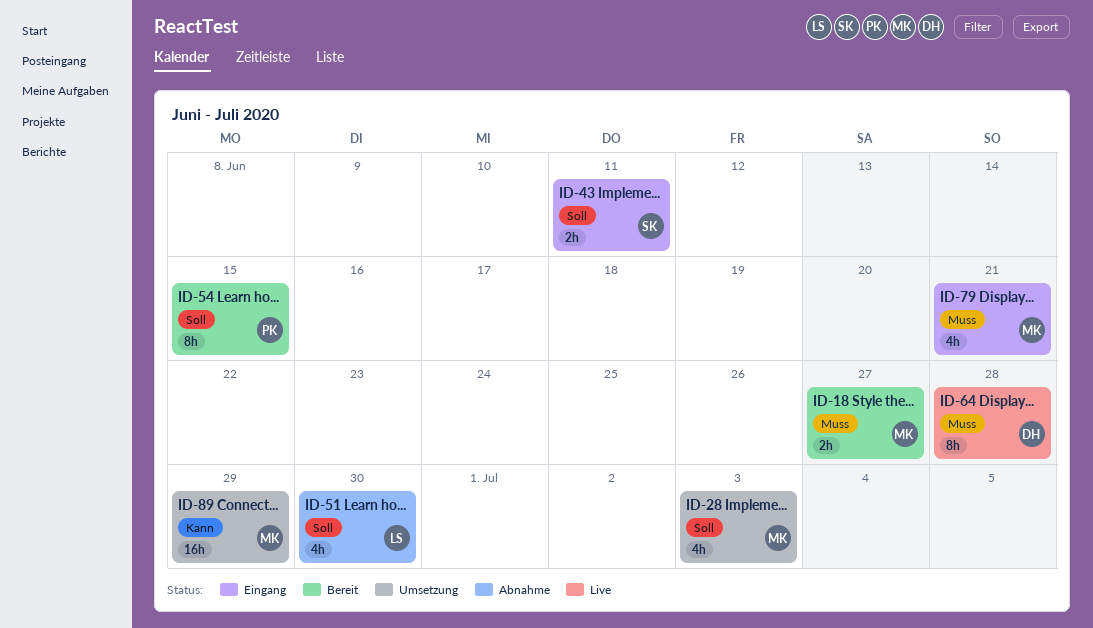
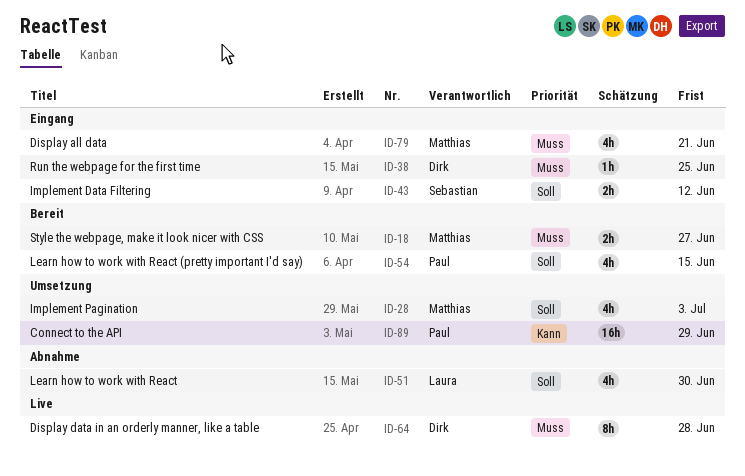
ID-38: none -> present
ID-43, due: Jun 11 -> Jun 12
ID-54, estimate: 8h -> 4h
ID-89, owner: Matthias -> Paul

